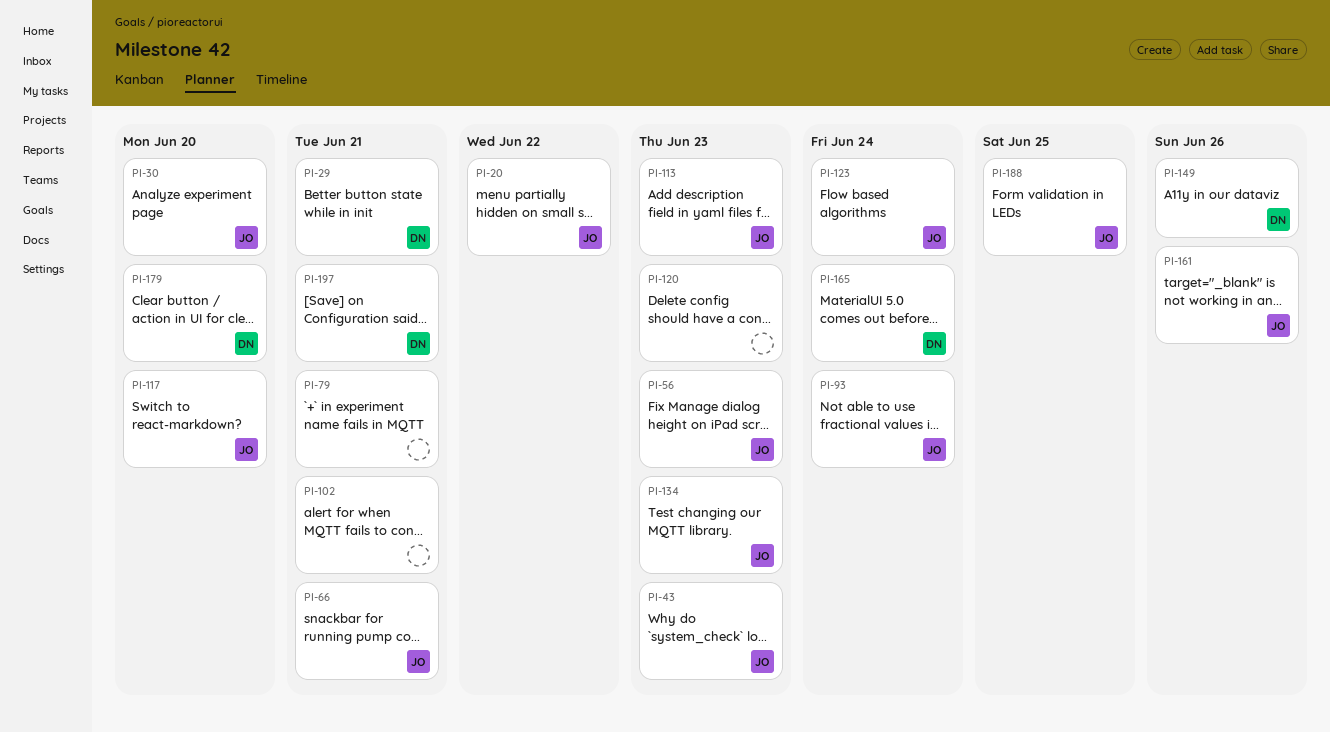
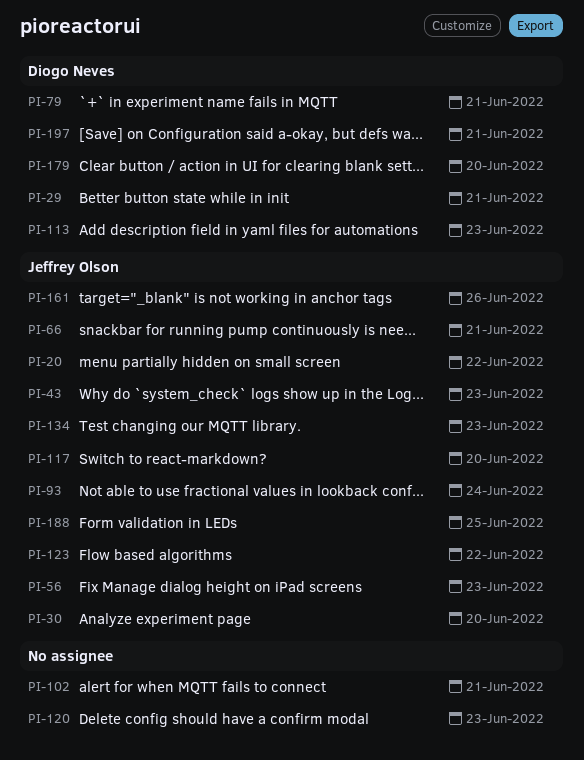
PI-79, owner: none -> Diogo Neves
PI-113, owner: Jeffrey Olson -> Diogo Neves
PI-123, due: Jun 24 -> Jun 22
PI-149: present -> none
PI-165: present -> none

